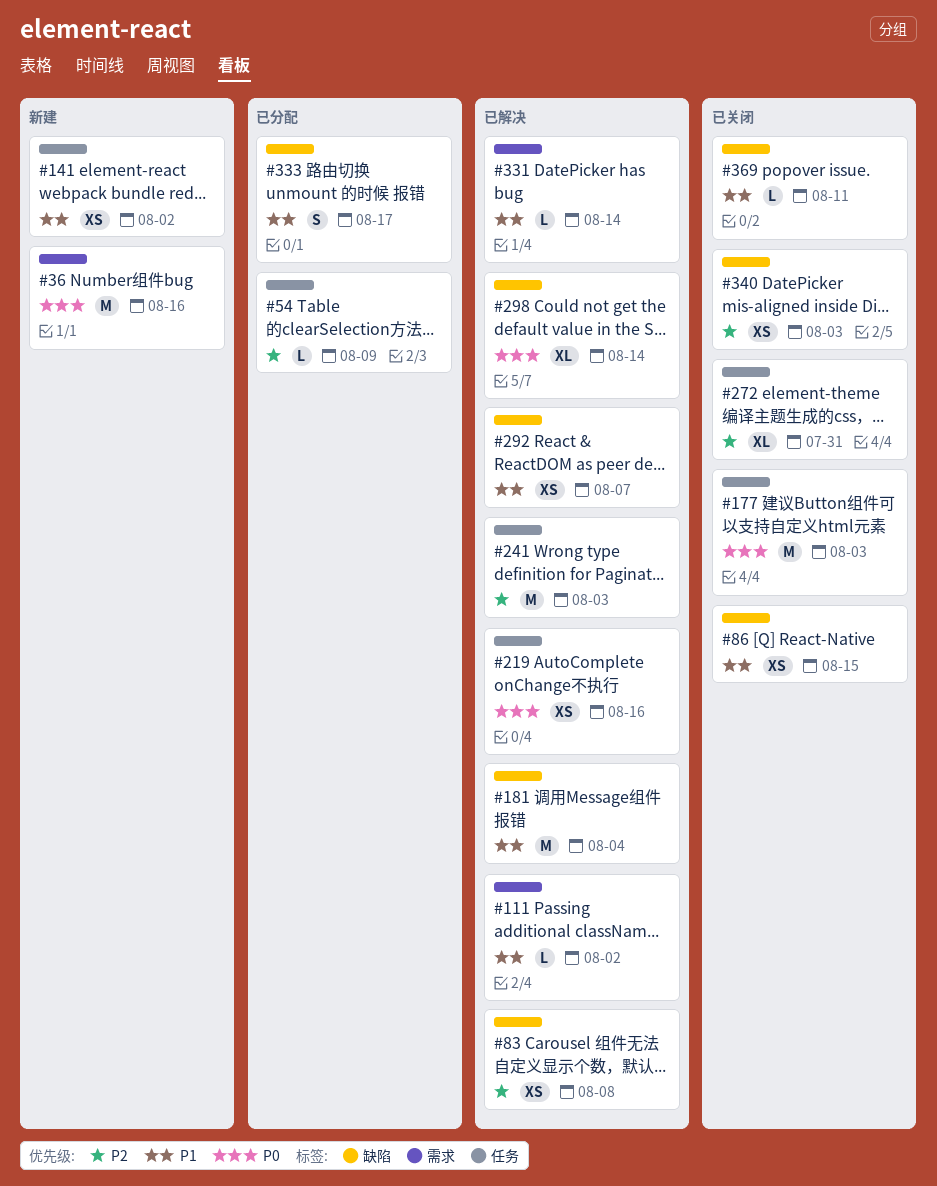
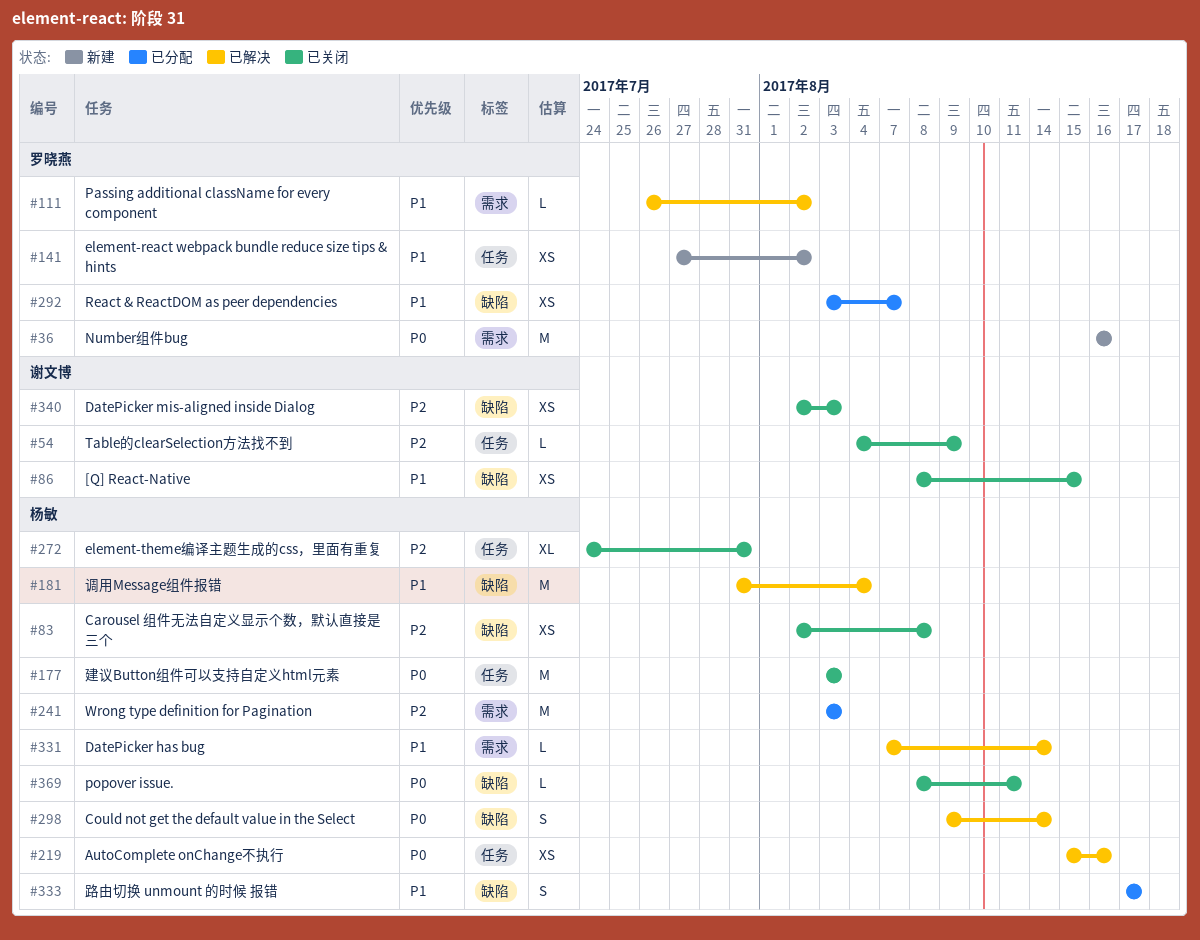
#54, status: 已分配 -> 已关闭
#83, status: 已解决 -> 已关闭
#241, status: 已解决 -> 已分配
#241, label: 任务 -> 需求
#292, status: 已解决 -> 已分配
#298, estimate: XL -> S
#369, priority: P1 -> P0

